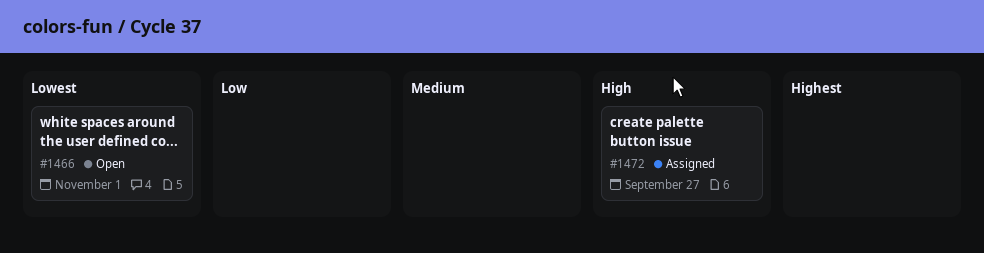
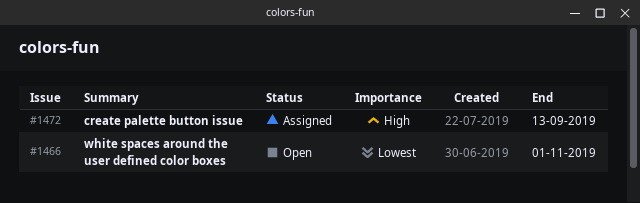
#1472, due: Sep 27 -> Sep 13

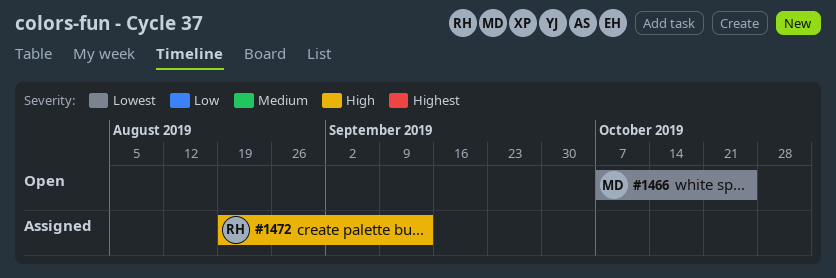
#1466, due: Nov 1 -> Oct 25

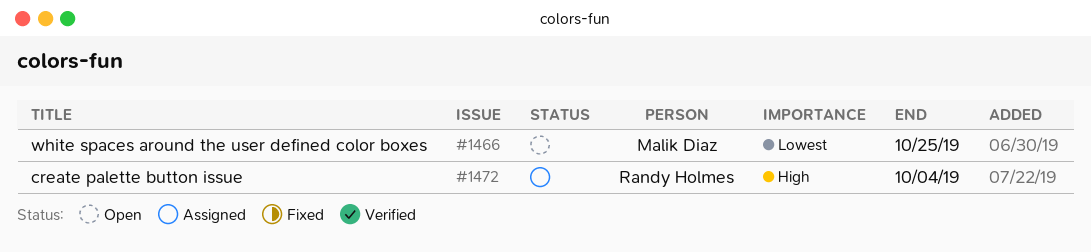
#1472, due: Sep 13 -> Oct 4

